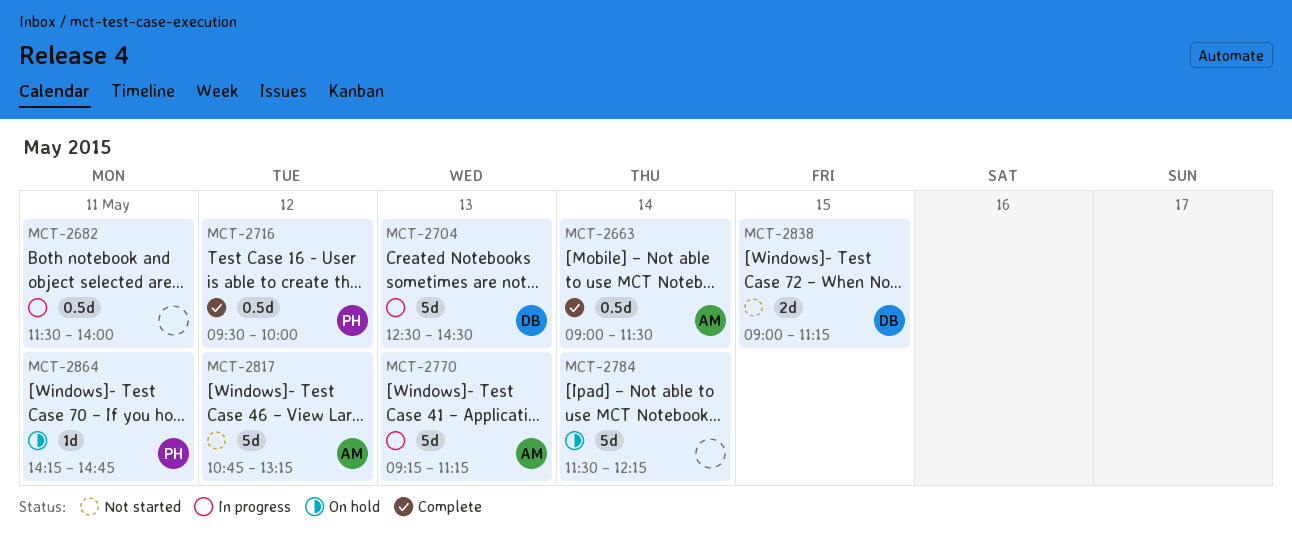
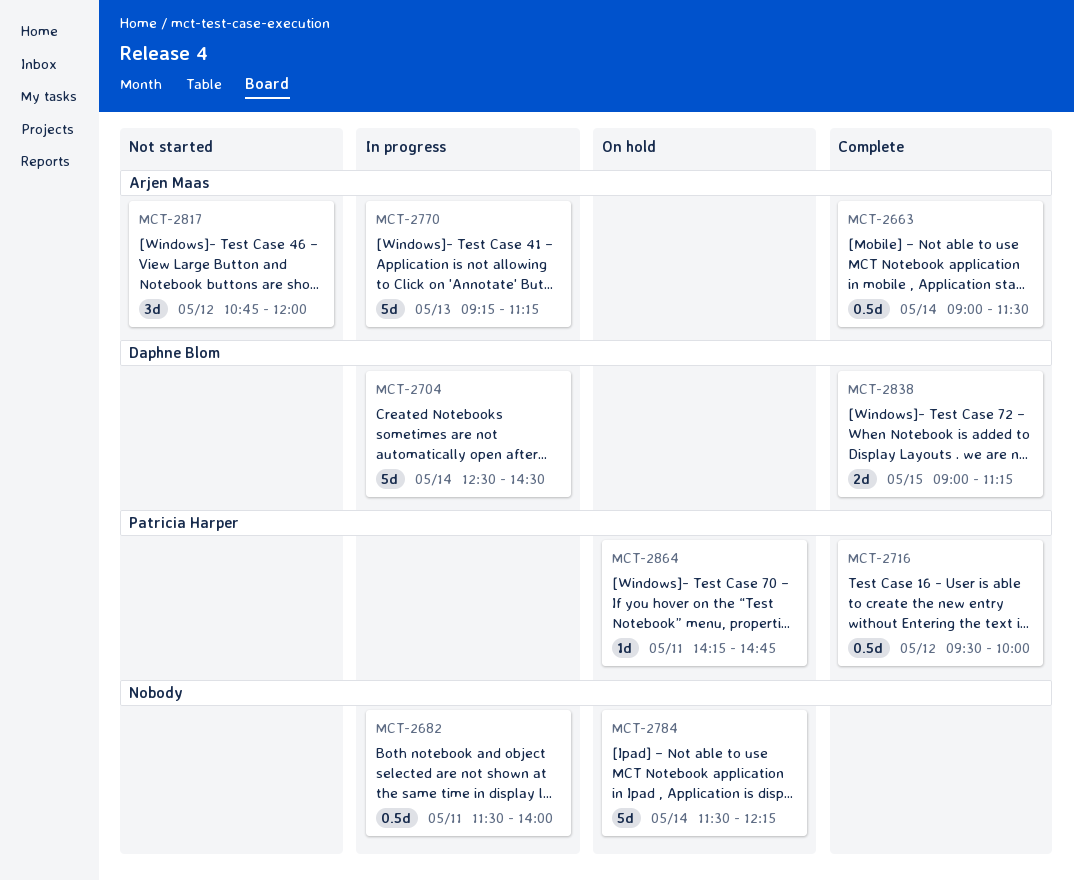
MCT-2704, day: May 13 -> May 14
MCT-2817, estimate: 5d -> 3d
MCT-2817, ends: 13:15 -> 12:00
MCT-2838, status: Not started -> Complete

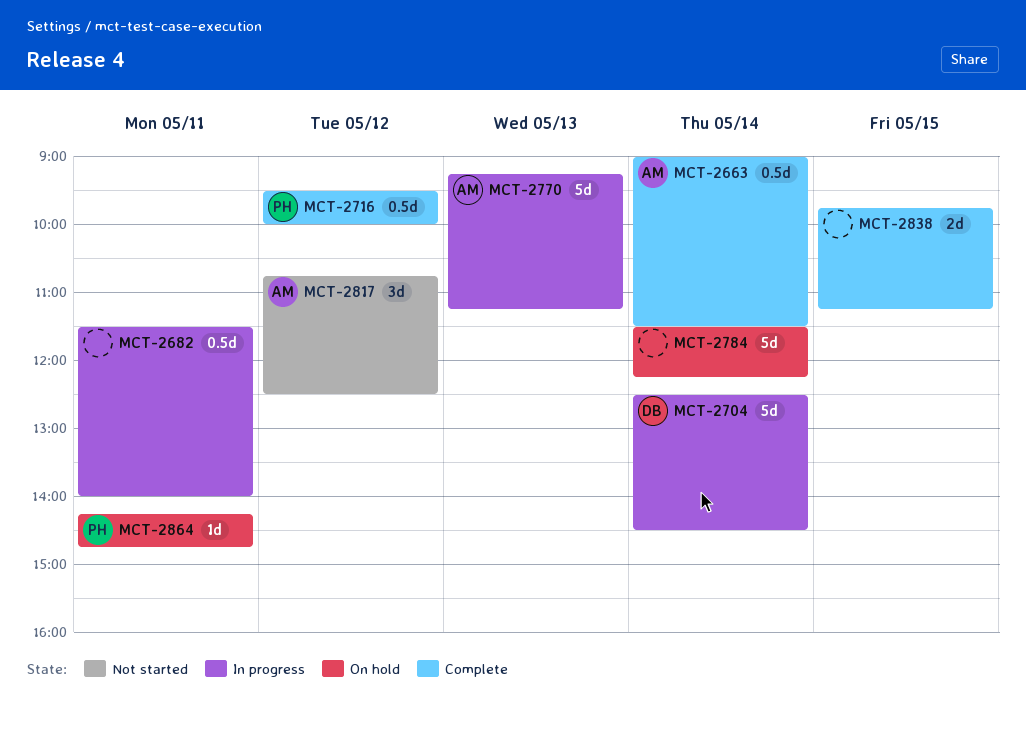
MCT-2817, ends: 12:00 -> 12:30
MCT-2838, owner: Daphne Blom -> none
MCT-2838, begins: 09:00 -> 09:45

